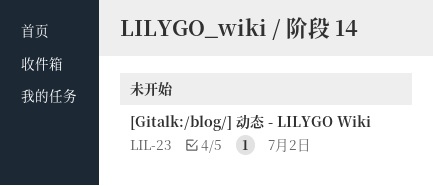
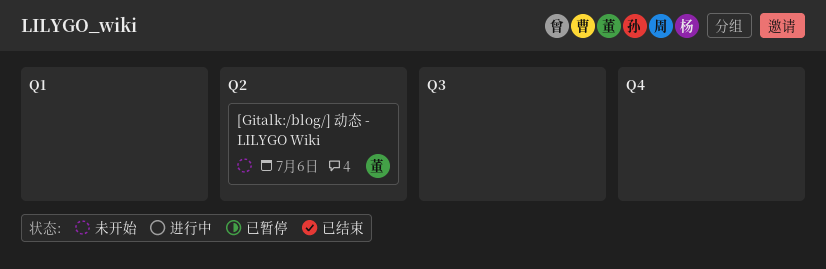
[Gitalk:/blog/] 动态 - LILYGO Wiki, due: Jul 2 -> Jul 6

